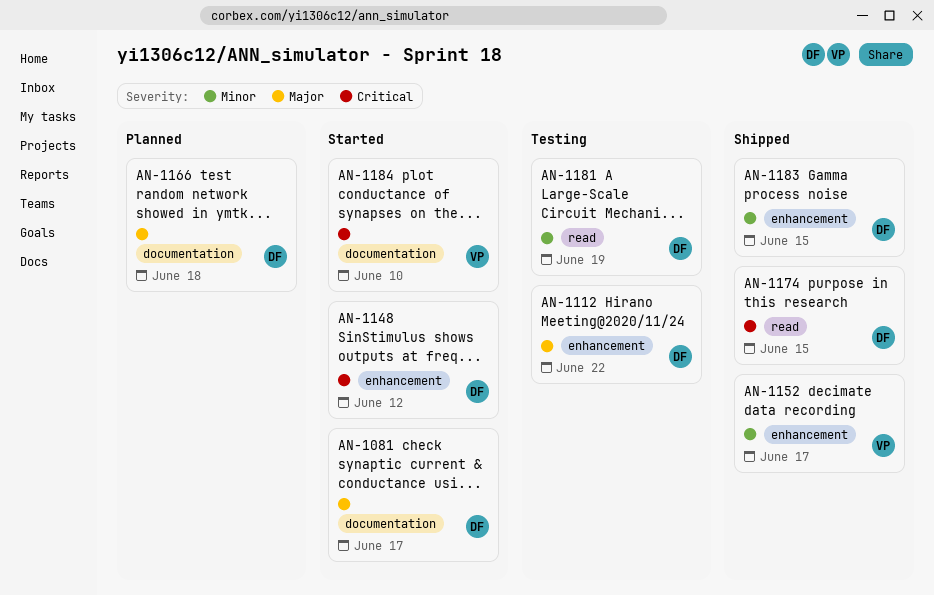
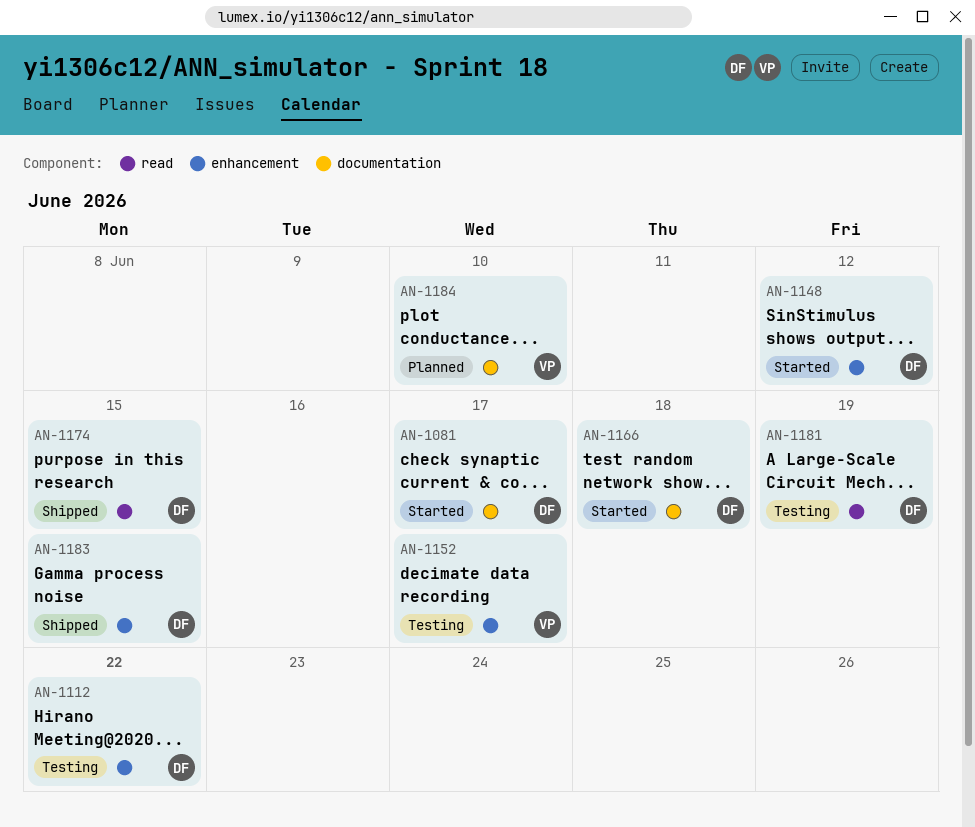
AN-1152, status: Shipped -> Testing
AN-1166, status: Planned -> Started
AN-1184, status: Started -> Planned

